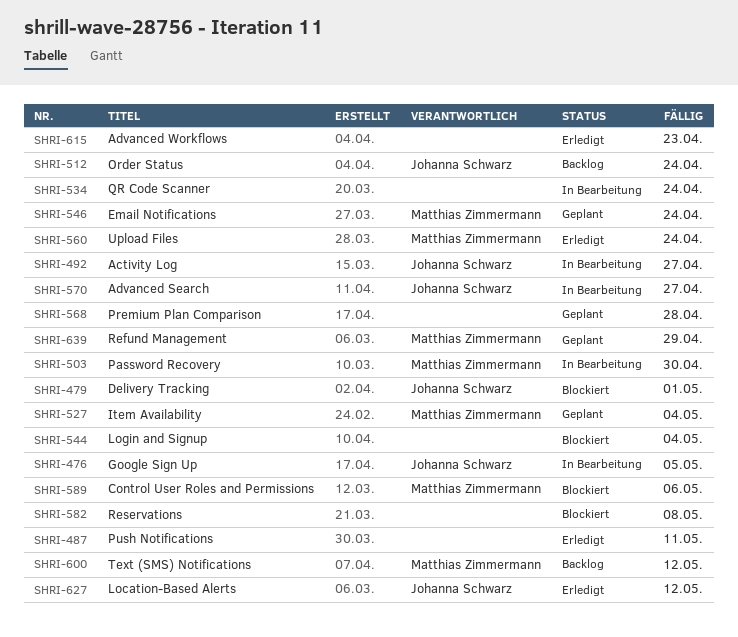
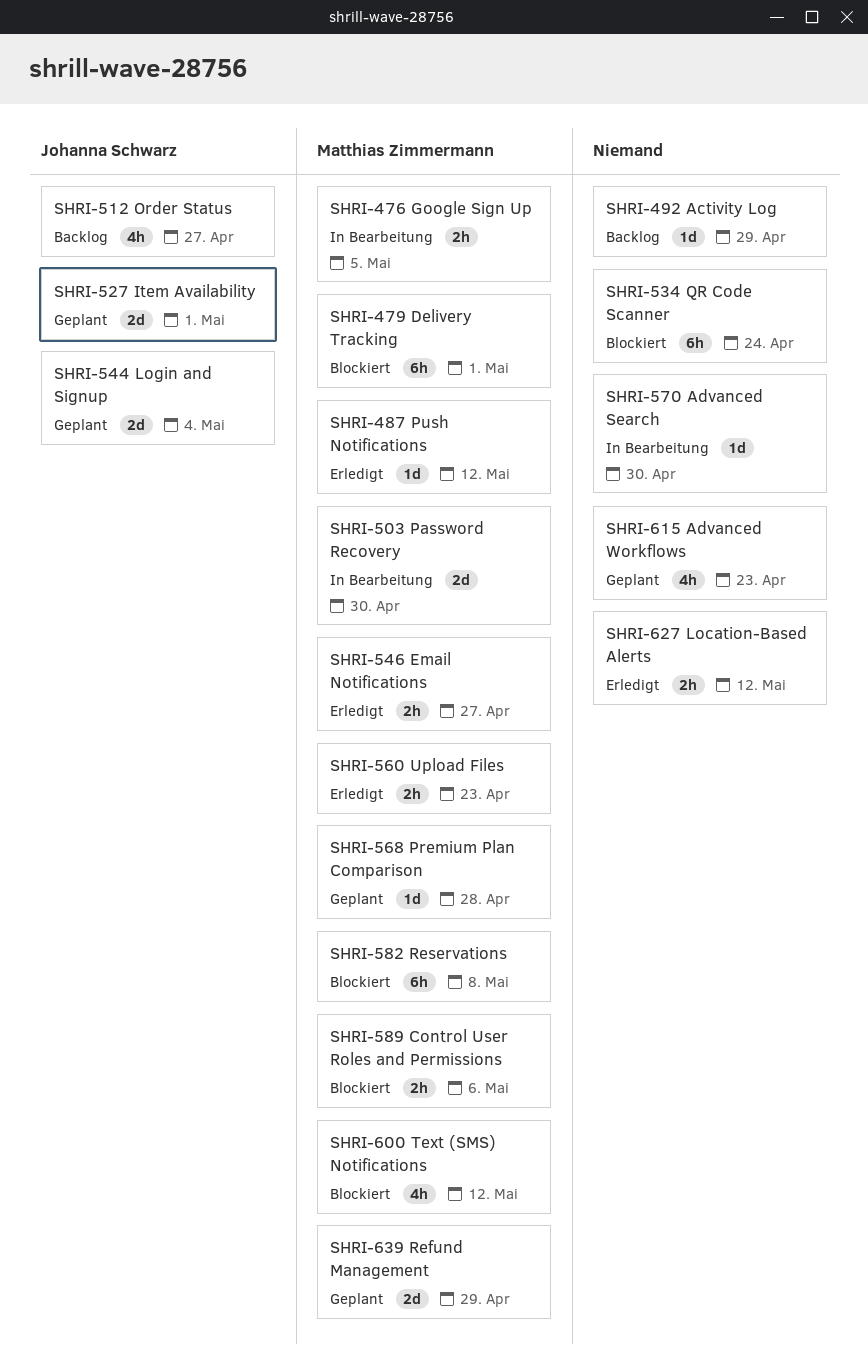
SHRI-476, owner: Johanna Schwarz -> Matthias Zimmermann
SHRI-479, owner: Johanna Schwarz -> Matthias Zimmermann
SHRI-487, owner: none -> Matthias Zimmermann
SHRI-487, due: May 11 -> May 12
SHRI-492, status: In Bearbeitung -> Backlog
SHRI-492, owner: Johanna Schwarz -> none
SHRI-492, due: Apr 27 -> Apr 29
SHRI-512, due: Apr 24 -> Apr 27
SHRI-527, owner: Matthias Zimmermann -> Johanna Schwarz
SHRI-527, due: May 4 -> May 1
SHRI-534, status: In Bearbeitung -> Blockiert
SHRI-544, status: Blockiert -> Geplant
SHRI-544, owner: none -> Johanna Schwarz
SHRI-546, status: Geplant -> Erledigt
SHRI-546, due: Apr 24 -> Apr 27
SHRI-560, due: Apr 24 -> Apr 23
SHRI-568, owner: none -> Matthias Zimmermann
SHRI-570, owner: Johanna Schwarz -> none
SHRI-570, due: Apr 27 -> Apr 30
SHRI-582, owner: none -> Matthias Zimmermann
SHRI-600, status: Backlog -> Blockiert
SHRI-615, status: Erledigt -> Geplant
SHRI-627, owner: Johanna Schwarz -> none

